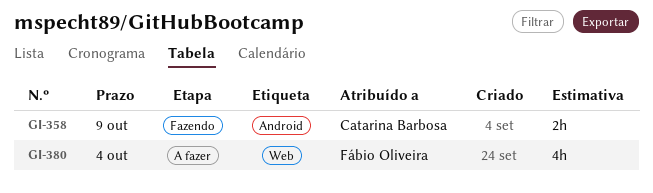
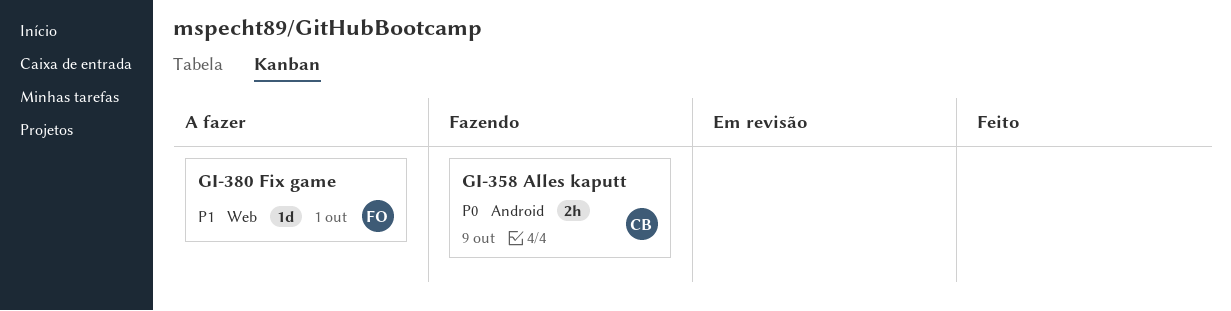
GI-380, estimate: 4h -> 1d
GI-380, due: Oct 4 -> Oct 1

